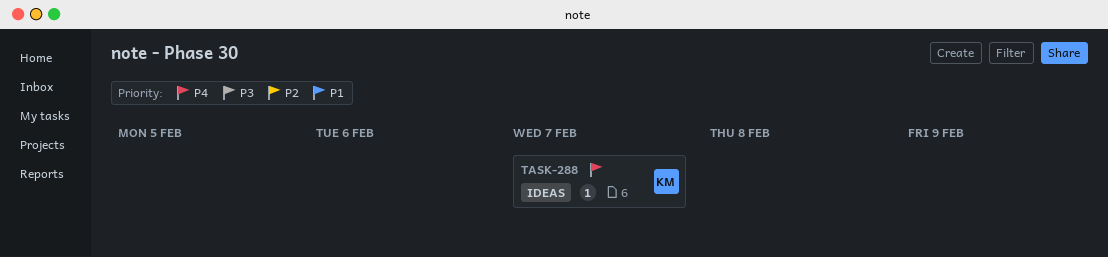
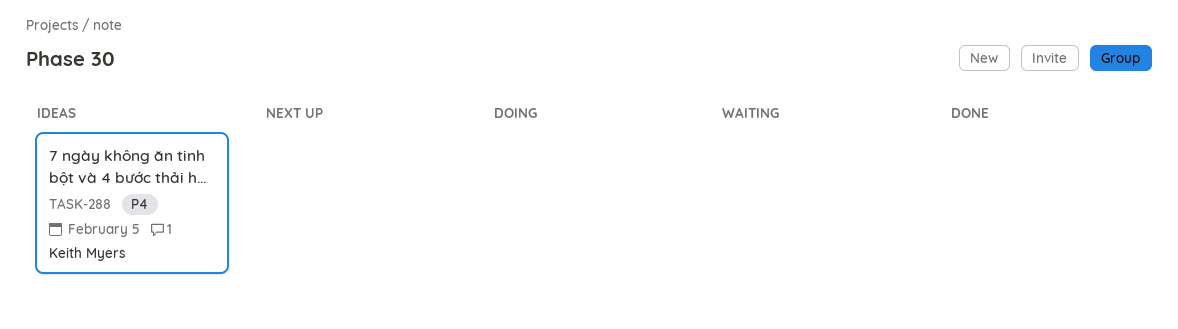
TASK-288, due: Feb 7 -> Feb 5

